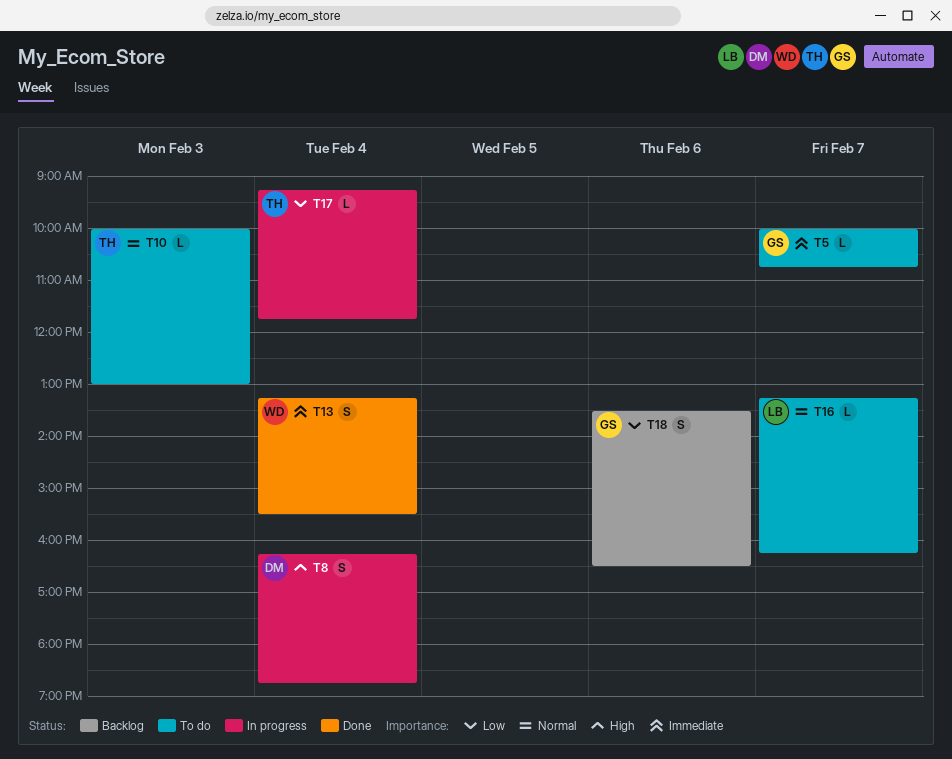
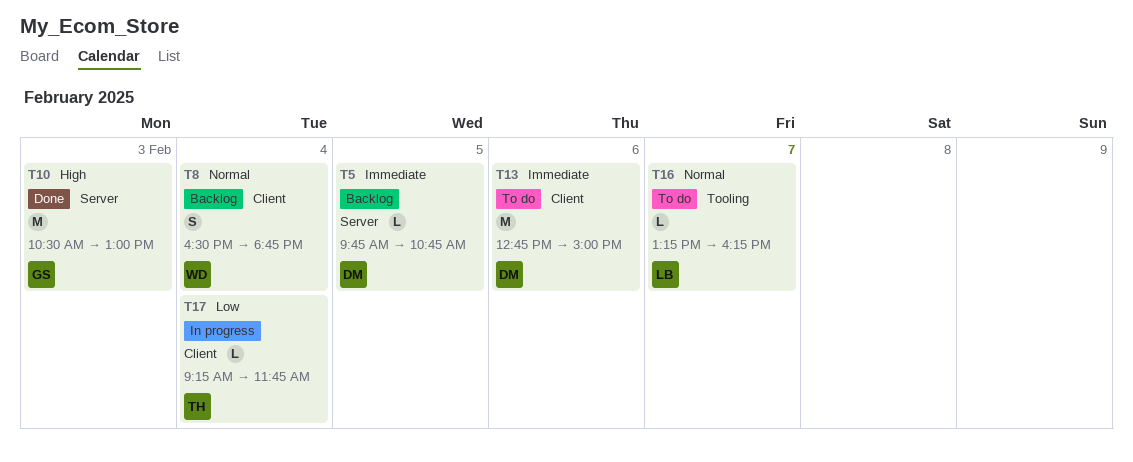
T5, status: To do -> Backlog
T5, owner: GS -> DM
T5, day: Feb 7 -> Feb 5
T5, begins: 10:00 -> 09:45
T8, status: In progress -> Backlog
T8, owner: DM -> WD
T8, priority: High -> Normal
T8, begins: 16:15 -> 16:30
T10, status: To do -> Done
T10, owner: TH -> GS
T10, priority: Normal -> High
T10, estimate: L -> M
T10, begins: 10:00 -> 10:30
T13, status: Done -> To do
T13, owner: WD -> DM
T13, estimate: S -> M
T13, day: Feb 4 -> Feb 6
T13, begins: 13:15 -> 12:45
T13, ends: 15:30 -> 15:00
T18: present -> none

